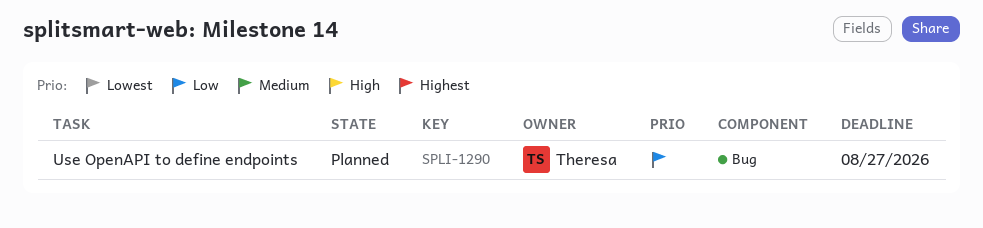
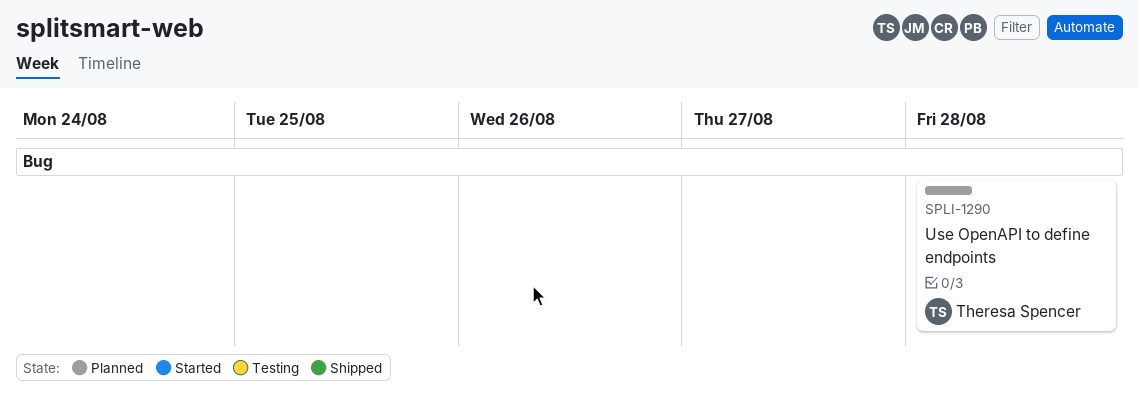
SPLI-1290, due: Aug 27 -> Aug 28

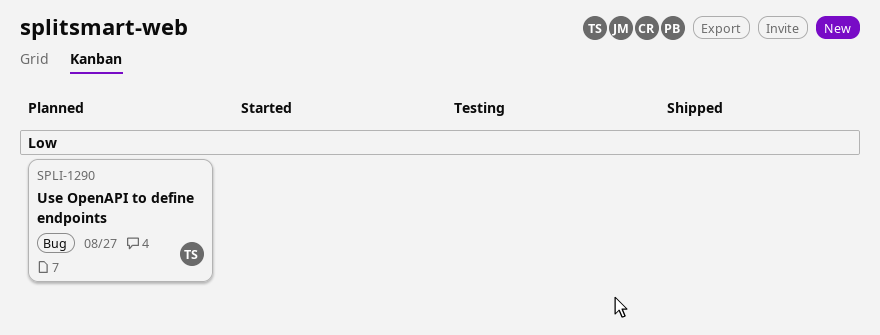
SPLI-1290, due: Aug 28 -> Aug 27

